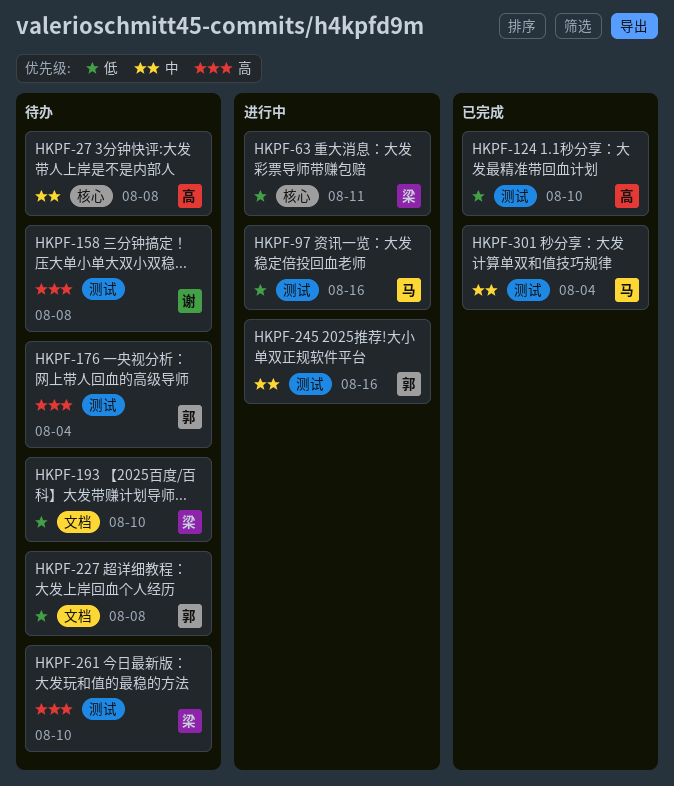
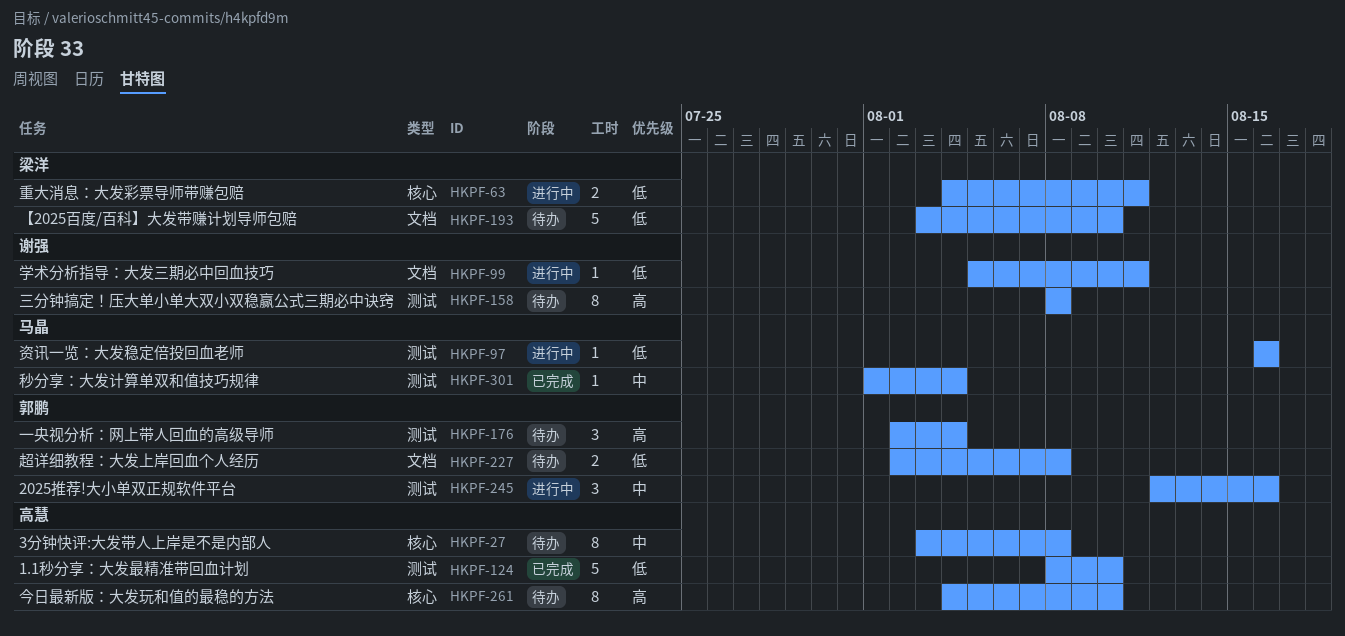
HKPF-99: none -> present
HKPF-261, owner: 梁洋 -> 高慧
HKPF-261, label: 测试 -> 核心

